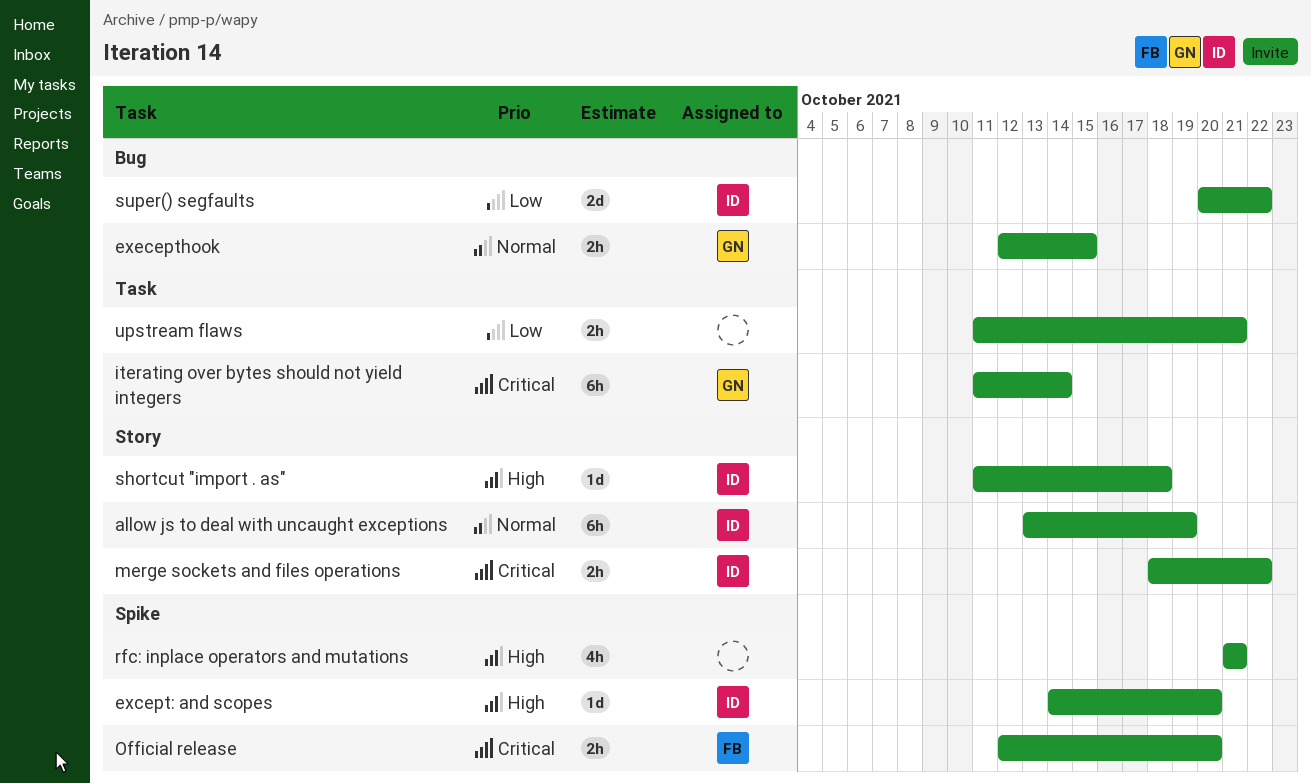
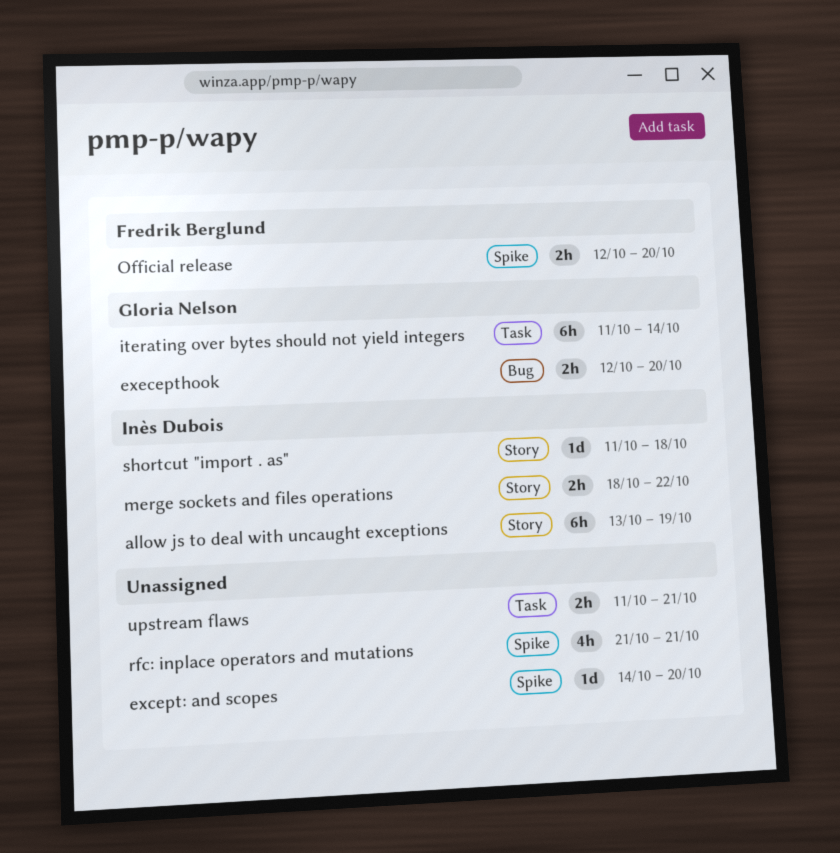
except: and scopes, owner: Inès Dubois -> none
execepthook, due: Oct 15 -> Oct 20
super() segfaults: present -> none

